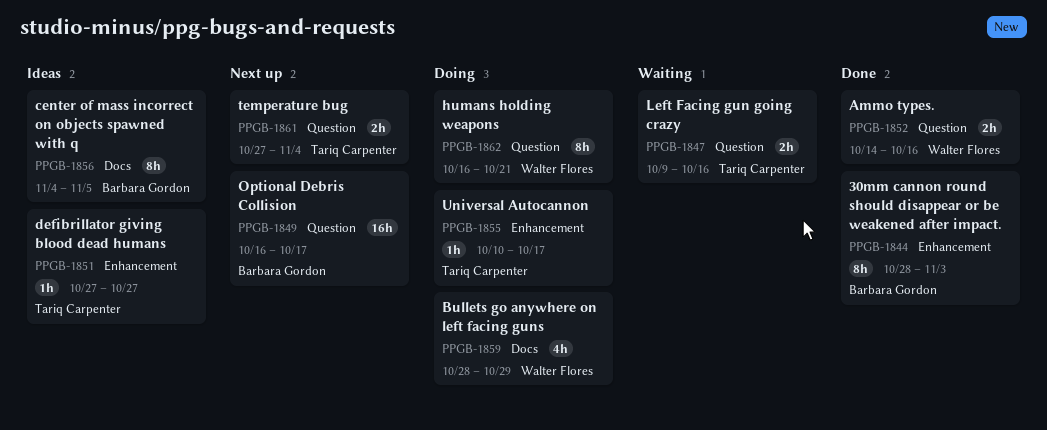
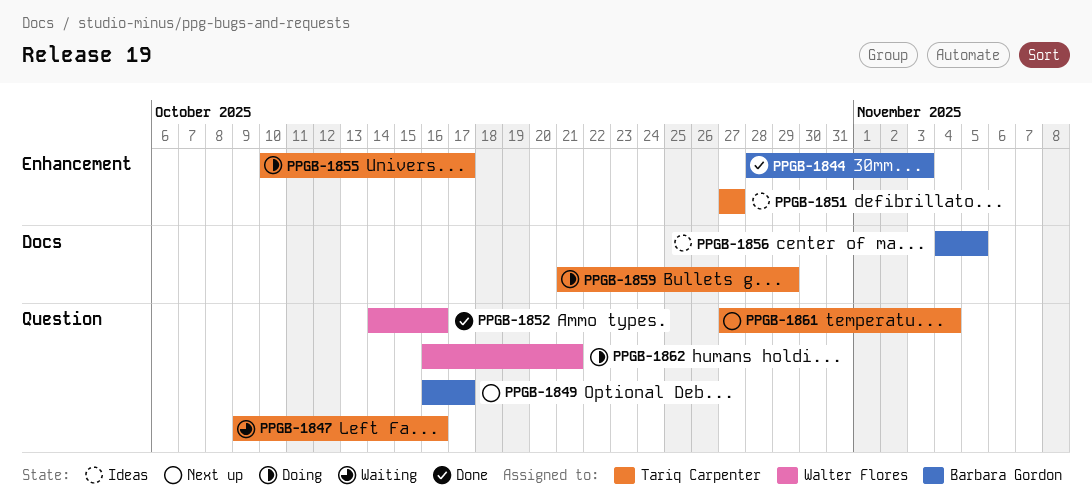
PPGB-1859, owner: Walter Flores -> Tariq Carpenter
PPGB-1859, start: Oct 28 -> Oct 21

